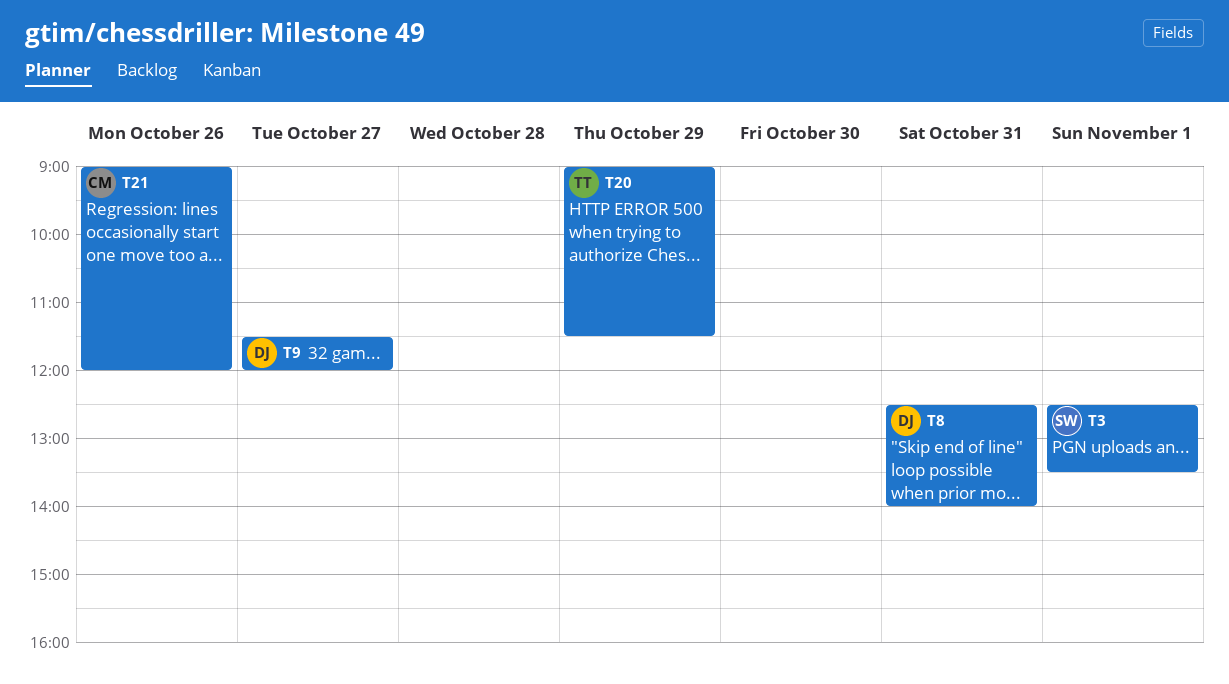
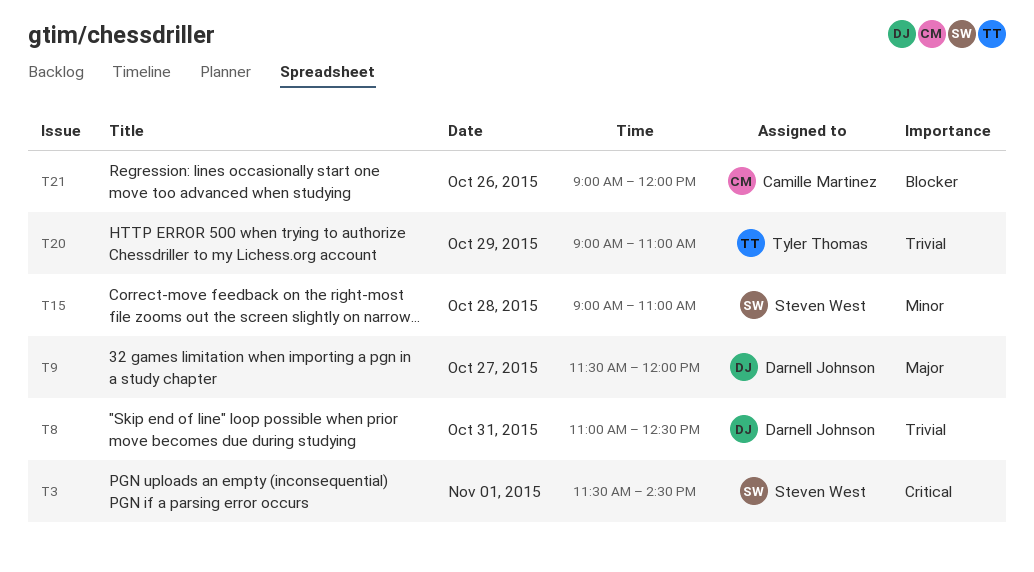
T3, begins: 12:30 -> 11:30
T3, ends: 13:30 -> 14:30
T8, begins: 12:30 -> 11:00
T8, ends: 14:00 -> 12:30
T15: none -> present
T20, ends: 11:30 -> 11:00

